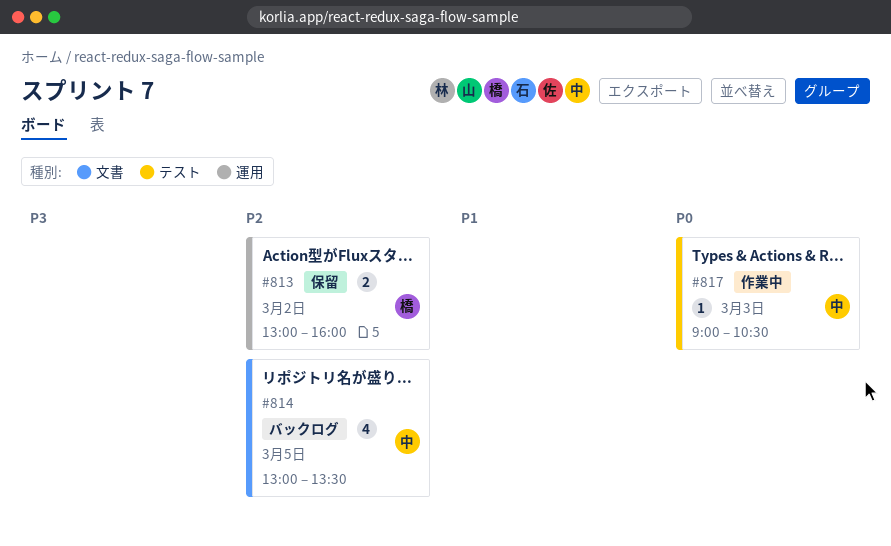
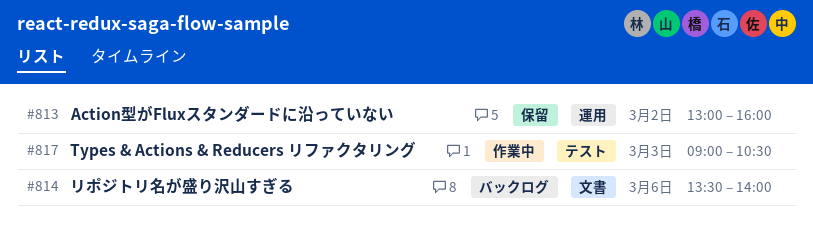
#814, day: Mar 5 -> Mar 6
#814, begins: 13:00 -> 13:30
#814, ends: 13:30 -> 14:00

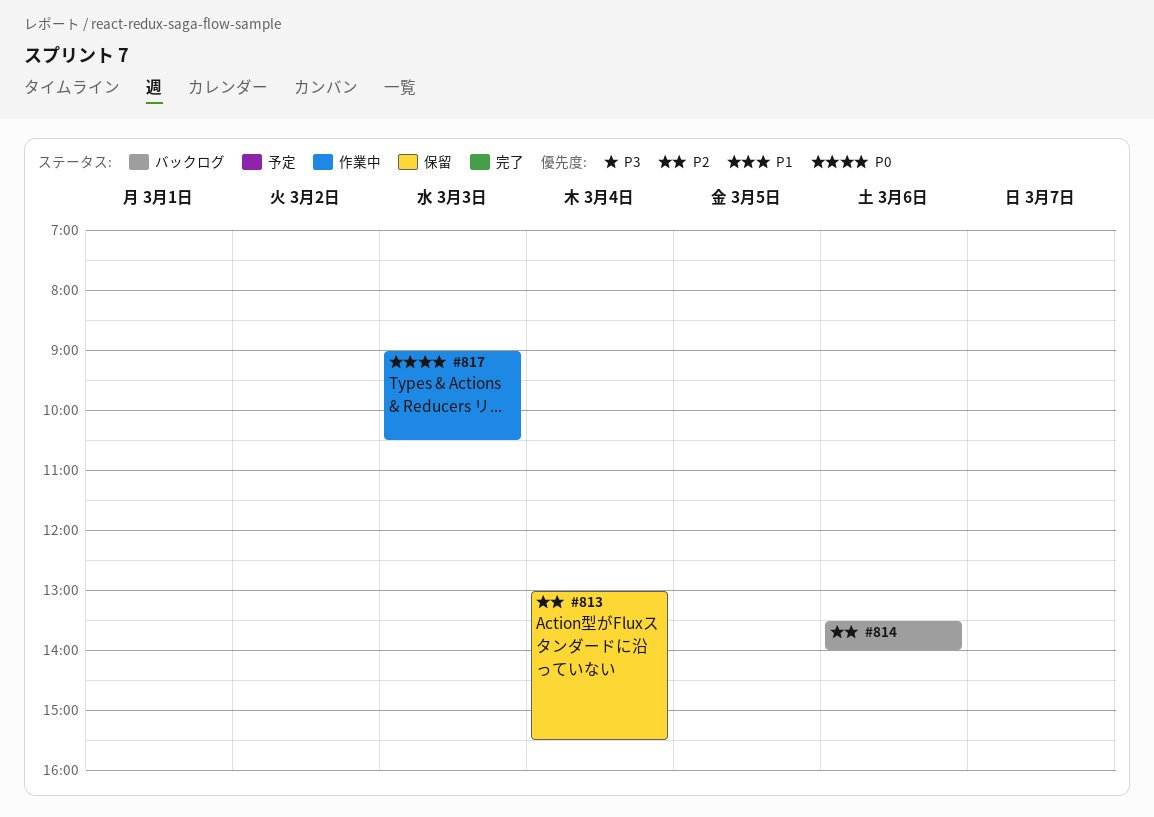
#813, day: Mar 2 -> Mar 4
#813, ends: 16:00 -> 15:30

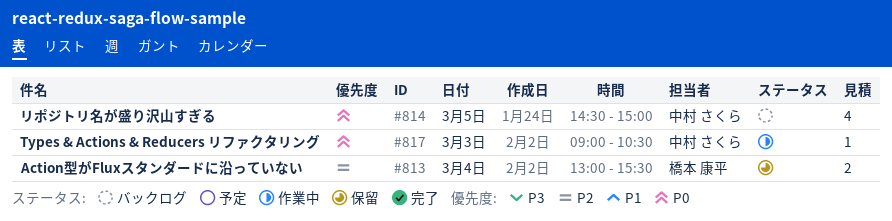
#814, priority: P2 -> P0
#814, day: Mar 6 -> Mar 5
#814, begins: 13:30 -> 14:30
#814, ends: 14:00 -> 15:00

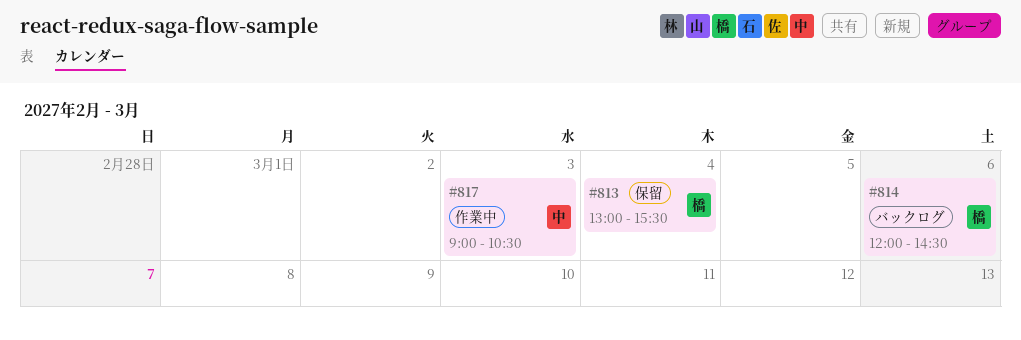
#814, owner: 中村 さくら -> 橋本 康平
#814, day: Mar 5 -> Mar 6
#814, begins: 14:30 -> 12:00
#814, ends: 15:00 -> 14:30

